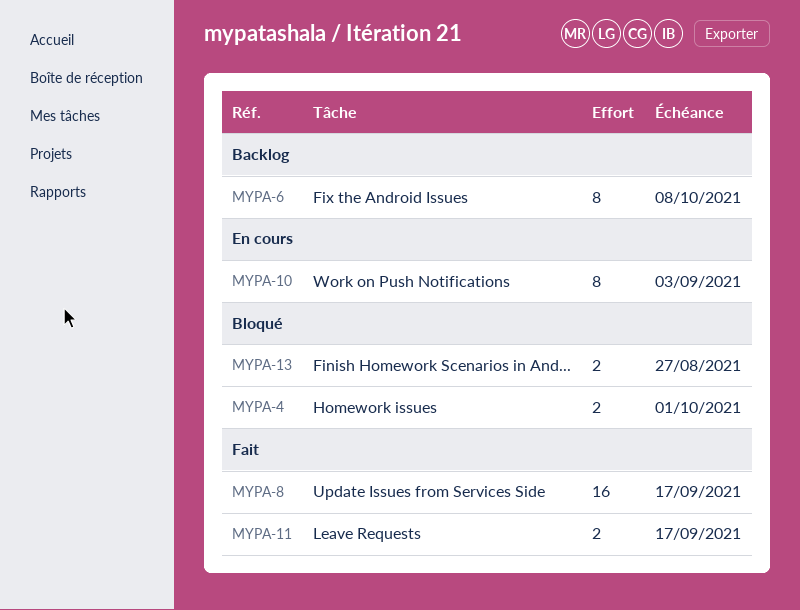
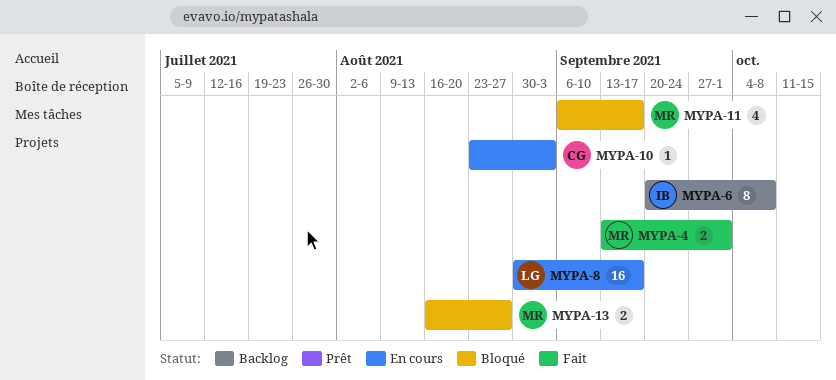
MYPA-4, status: Bloqué -> Fait
MYPA-8, status: Fait -> En cours
MYPA-10, estimate: 8 -> 1
MYPA-11, status: Fait -> Bloqué
MYPA-11, estimate: 2 -> 4

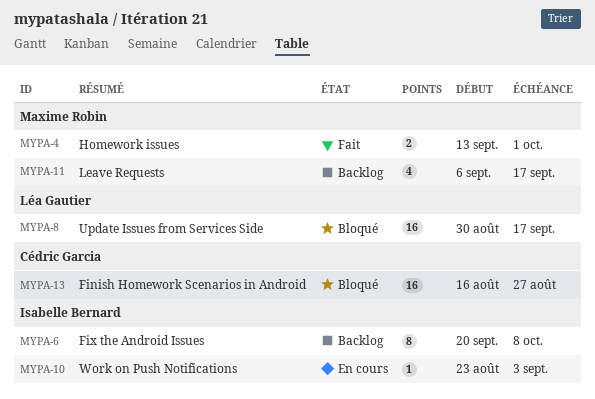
MYPA-8, status: En cours -> Bloqué
MYPA-10, owner: Cédric Garcia -> Isabelle Bernard
MYPA-11, status: Bloqué -> Backlog
MYPA-13, owner: Maxime Robin -> Cédric Garcia
MYPA-13, estimate: 2 -> 16

